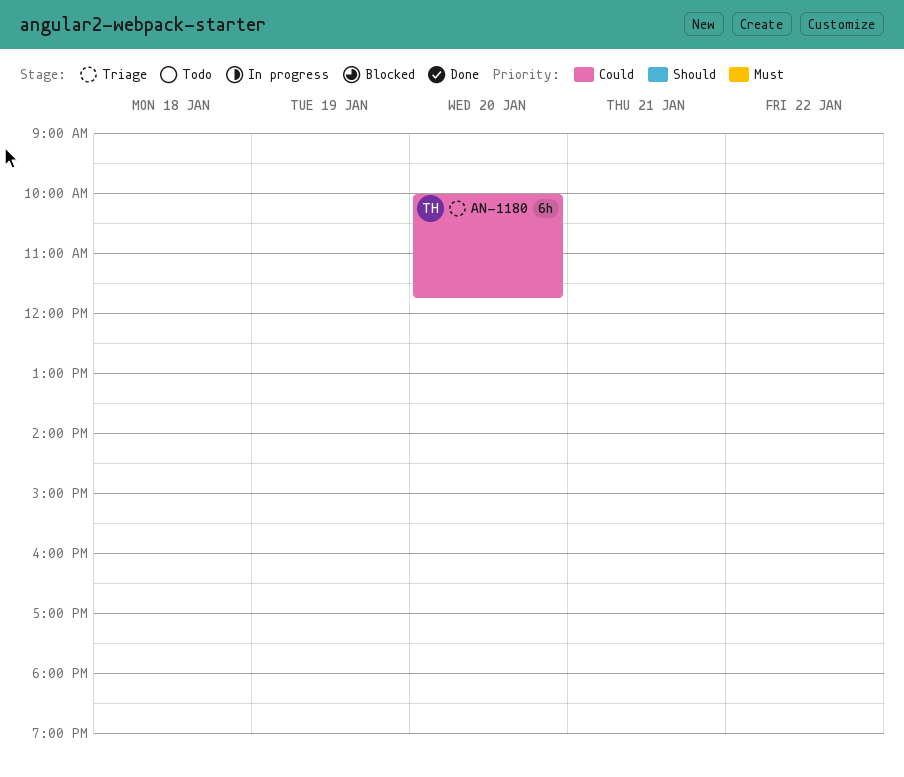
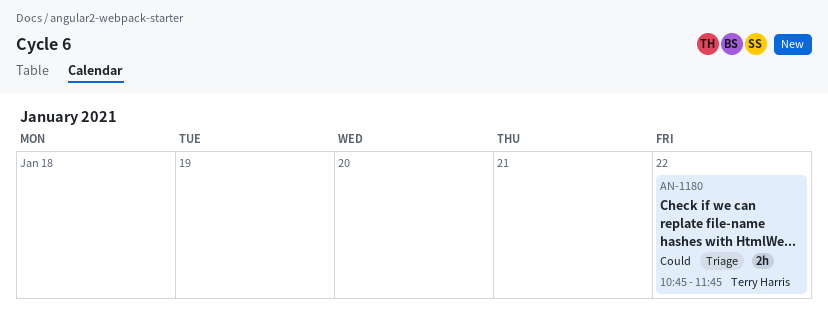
AN-1180, estimate: 6h -> 2h
AN-1180, day: Jan 20 -> Jan 22
AN-1180, begins: 10:00 -> 10:45

